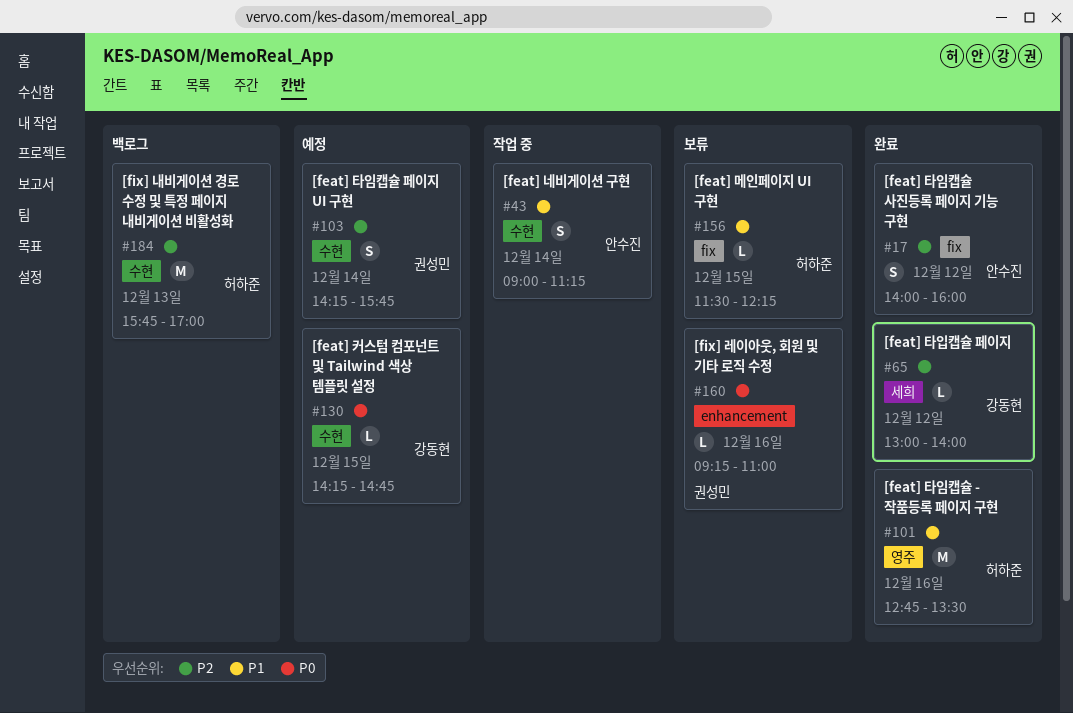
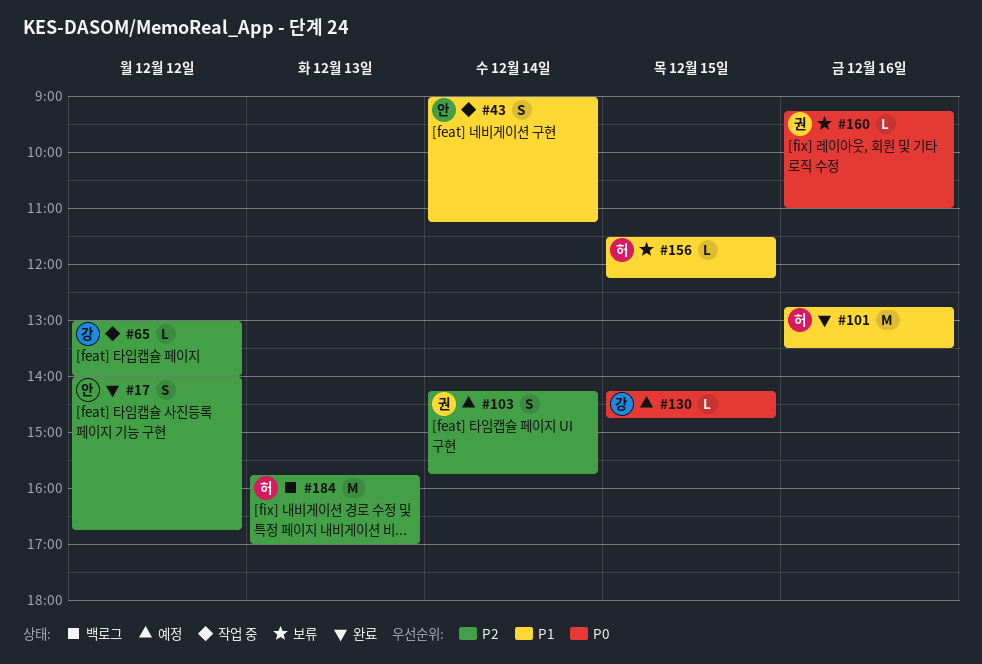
#17, ends: 16:00 -> 16:45
#65, status: 완료 -> 작업 중

